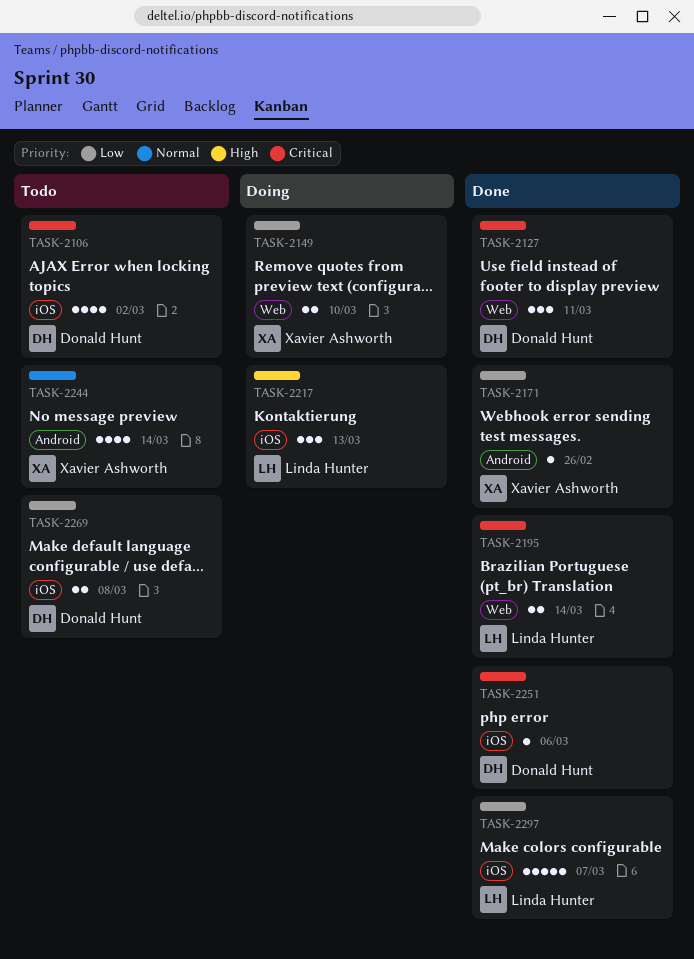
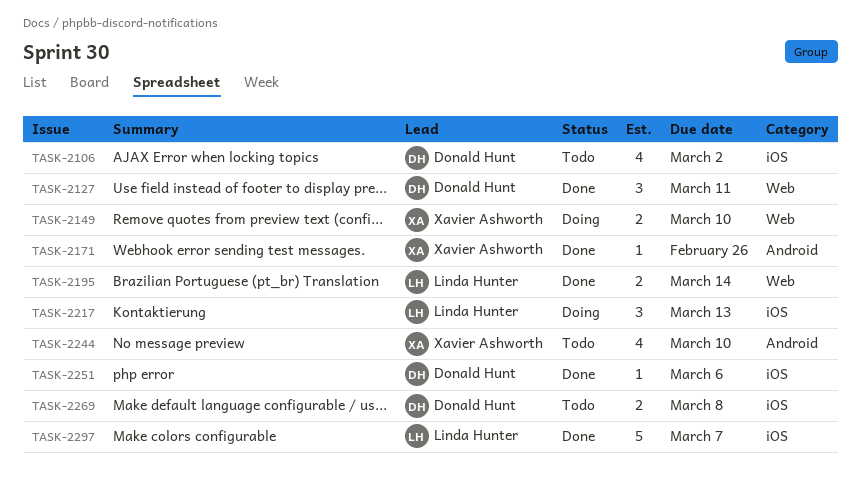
TASK-2244, due: Mar 14 -> Mar 10

